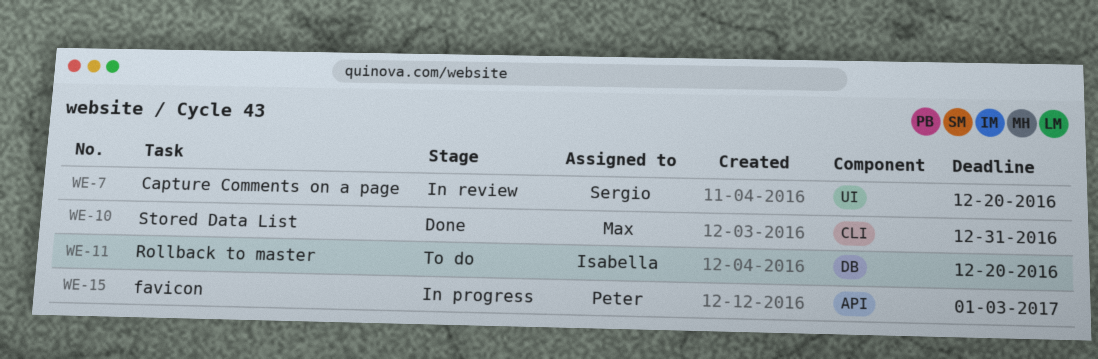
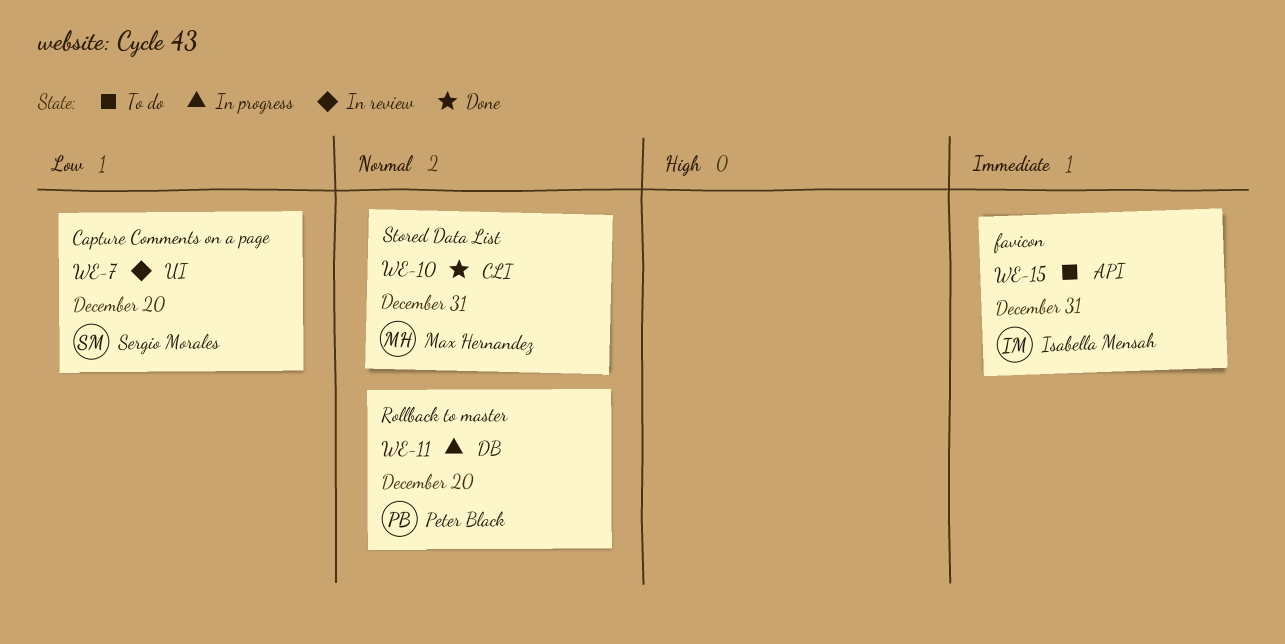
WE-11, status: To do -> In progress
WE-11, owner: Isabella Mensah -> Peter Black
WE-15, status: In progress -> To do
WE-15, owner: Peter Black -> Isabella Mensah
WE-15, due: Jan 3 -> Dec 31

